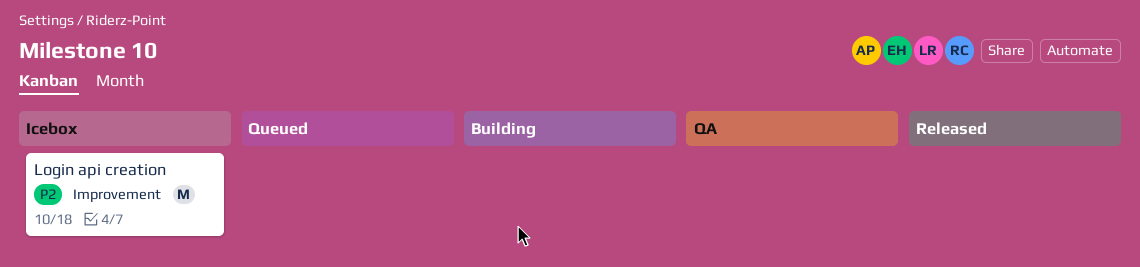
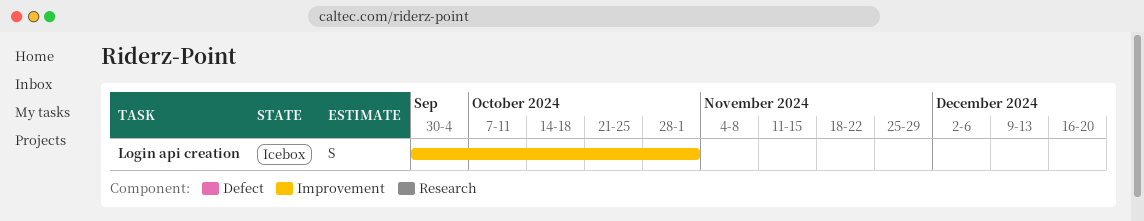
Login api creation, estimate: M -> S
Login api creation, due: Oct 18 -> Nov 1

